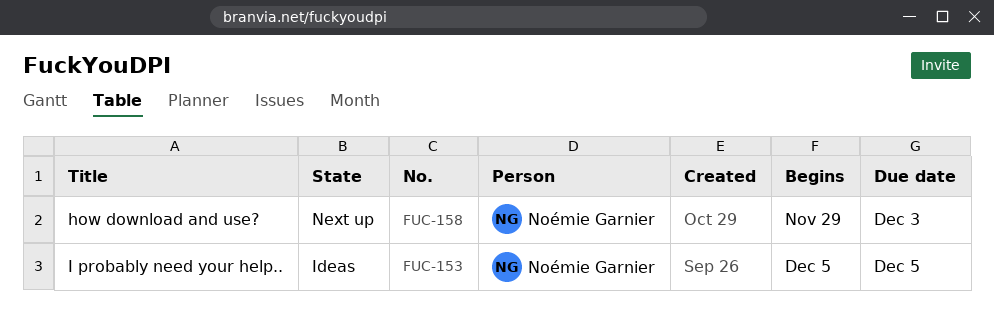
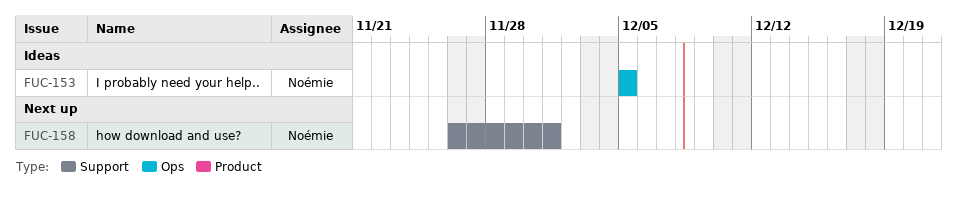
FUC-158, start: Nov 29 -> Nov 26
FUC-158, due: Dec 3 -> Dec 1

